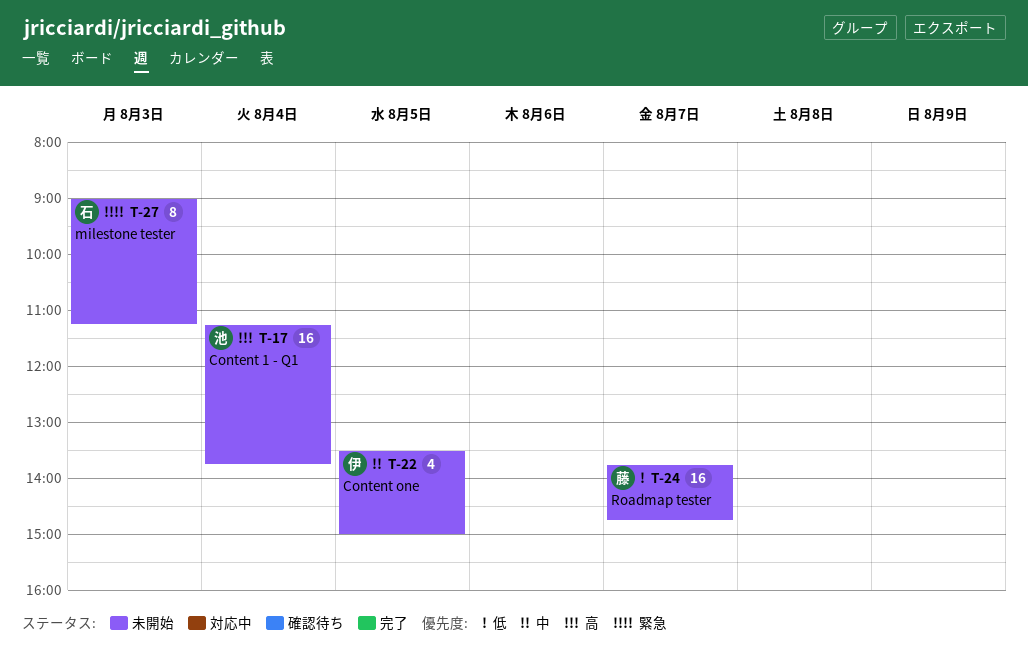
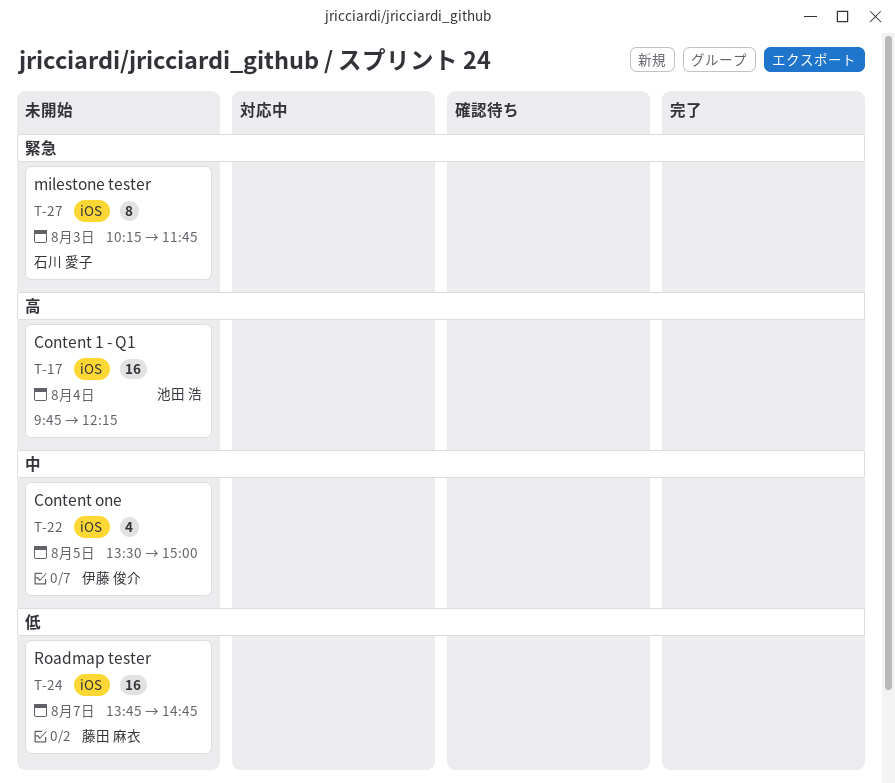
T-17, begins: 11:15 -> 09:45
T-17, ends: 13:45 -> 12:15
T-27, begins: 09:00 -> 10:15
T-27, ends: 11:15 -> 11:45

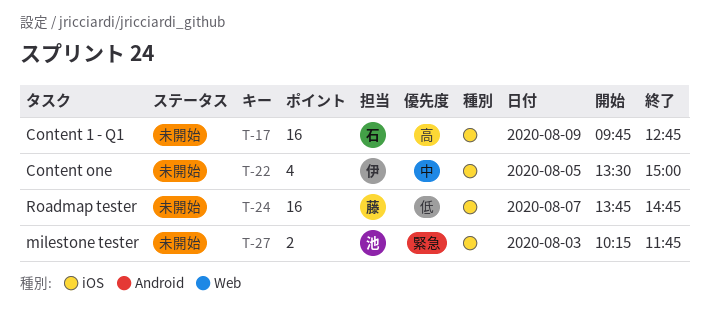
T-17, owner: 池田 浩 -> 石川 愛子
T-17, day: Aug 4 -> Aug 9
T-17, ends: 12:15 -> 12:45
T-27, owner: 石川 愛子 -> 池田 浩
T-27, estimate: 8 -> 2

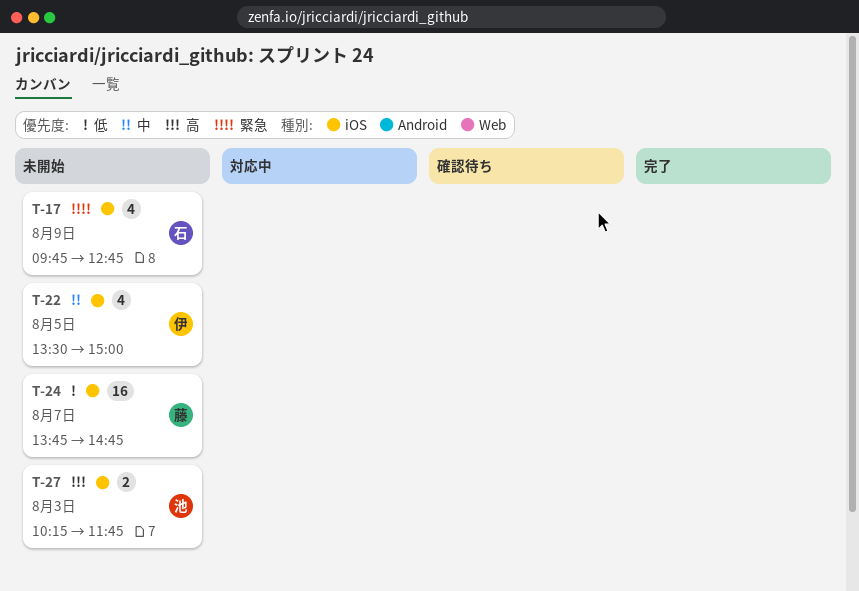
T-17, priority: 高 -> 緊急
T-17, estimate: 16 -> 4
T-27, priority: 緊急 -> 高

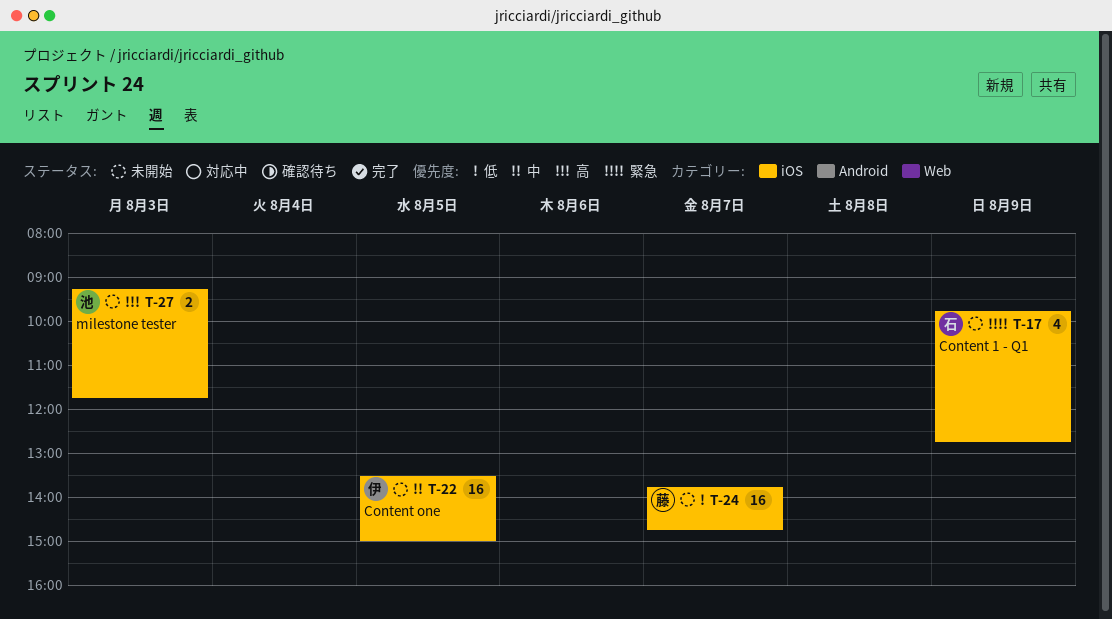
T-22, estimate: 4 -> 16
T-27, begins: 10:15 -> 09:15

